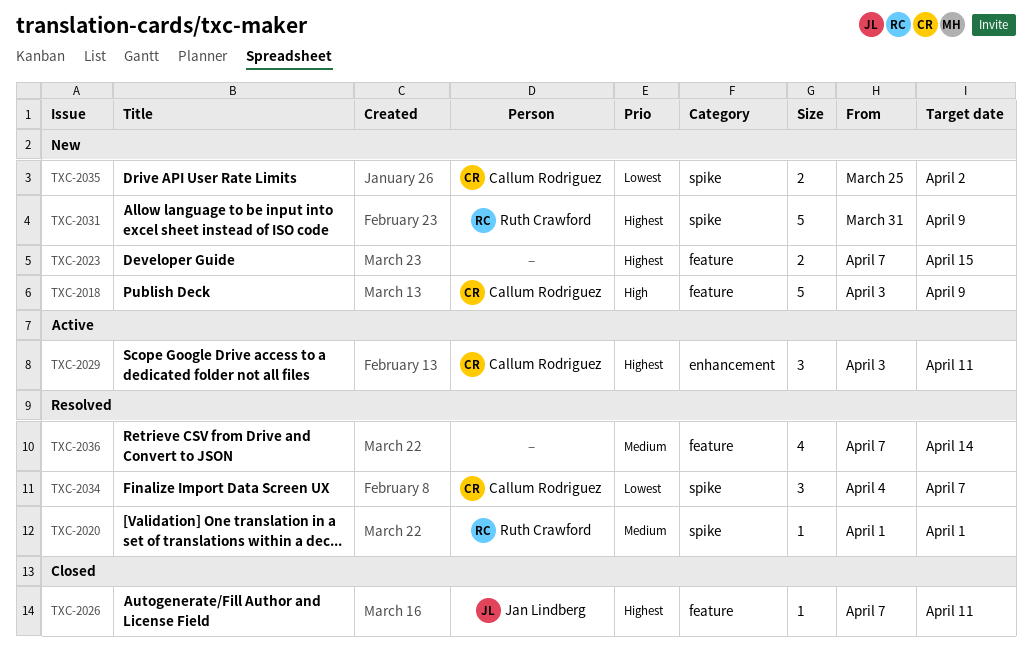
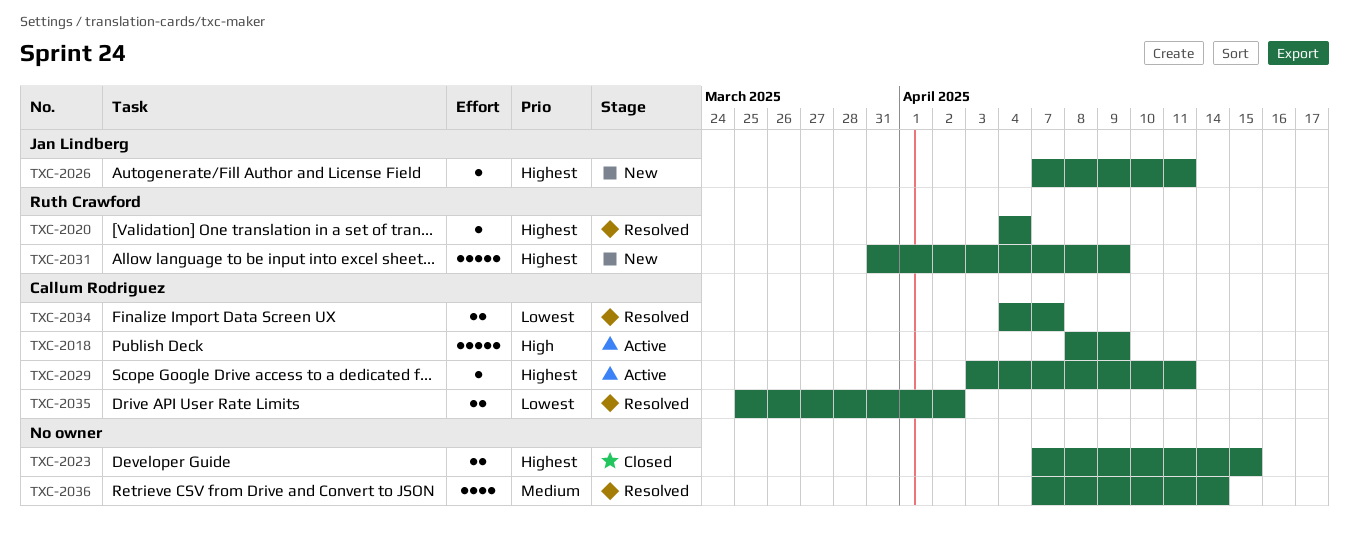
TXC-2018, status: New -> Active
TXC-2018, start: Apr 3 -> Apr 8
TXC-2020, priority: Medium -> Highest
TXC-2020, start: Apr 1 -> Apr 4
TXC-2020, due: Apr 1 -> Apr 4
TXC-2023, status: New -> Closed
TXC-2026, status: Closed -> New
TXC-2029, estimate: 3 -> 1
TXC-2034, estimate: 3 -> 2
TXC-2035, status: New -> Resolved

